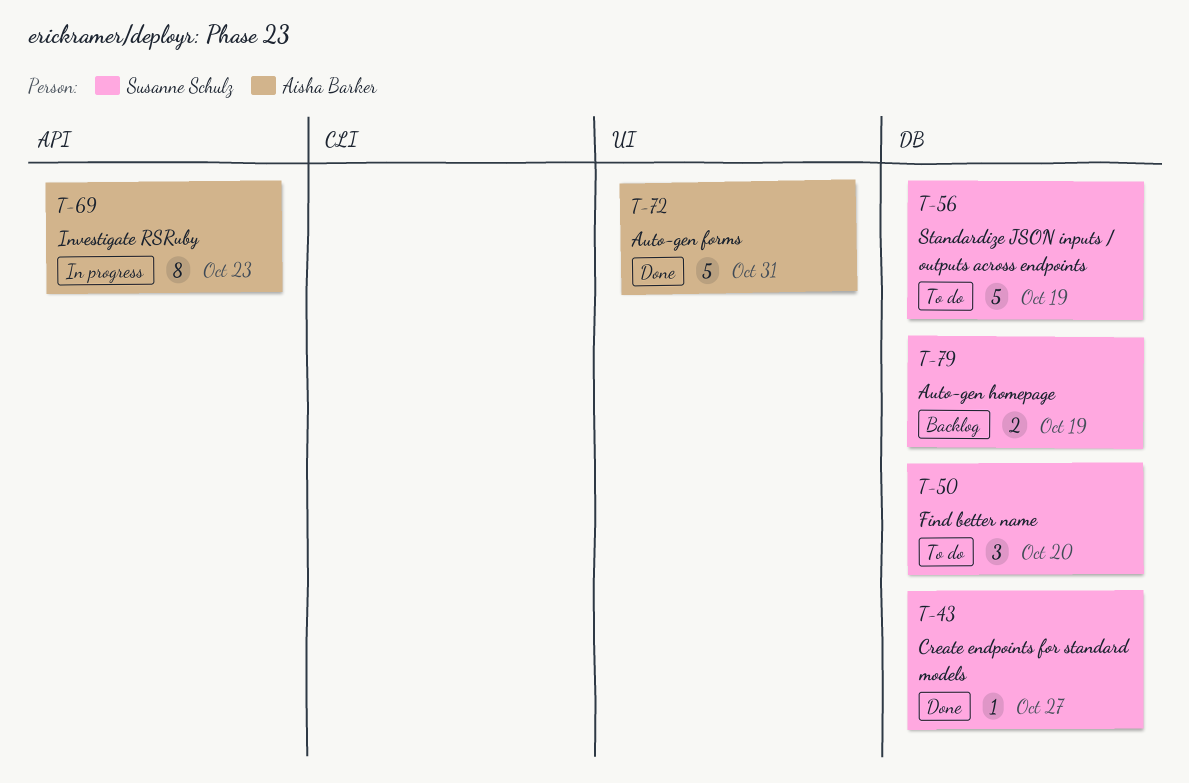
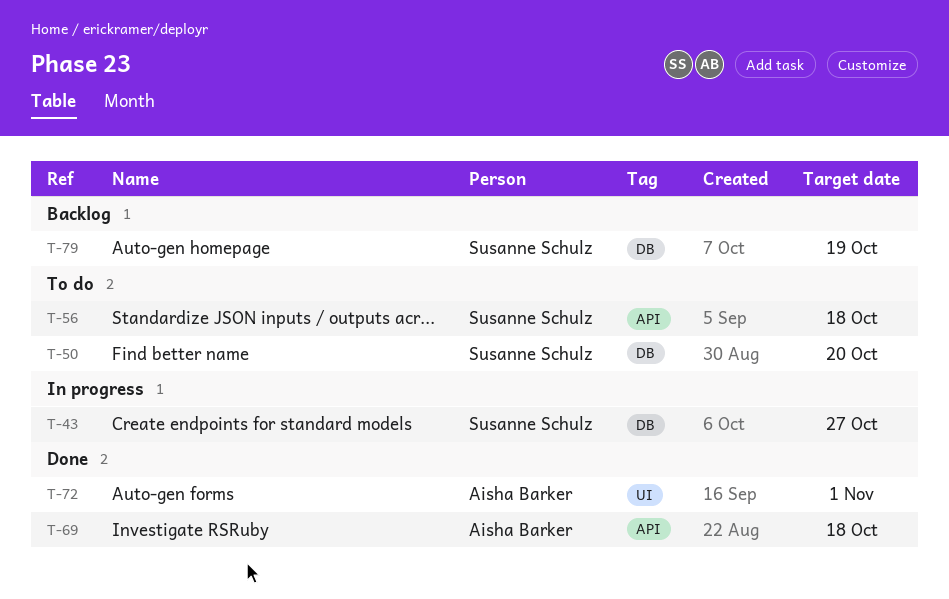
T-43, status: Done -> In progress
T-56, label: DB -> API
T-56, due: Oct 19 -> Oct 18
T-69, status: In progress -> Done
T-69, due: Oct 23 -> Oct 18
T-72, due: Oct 31 -> Nov 1

